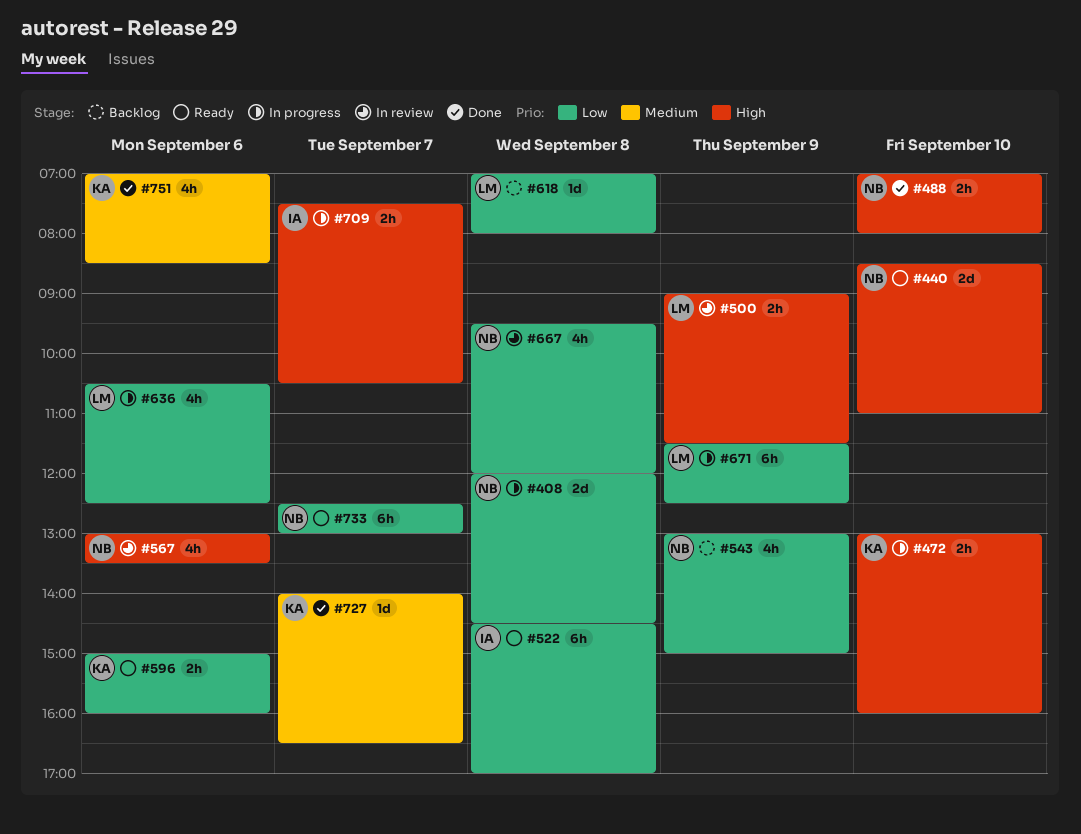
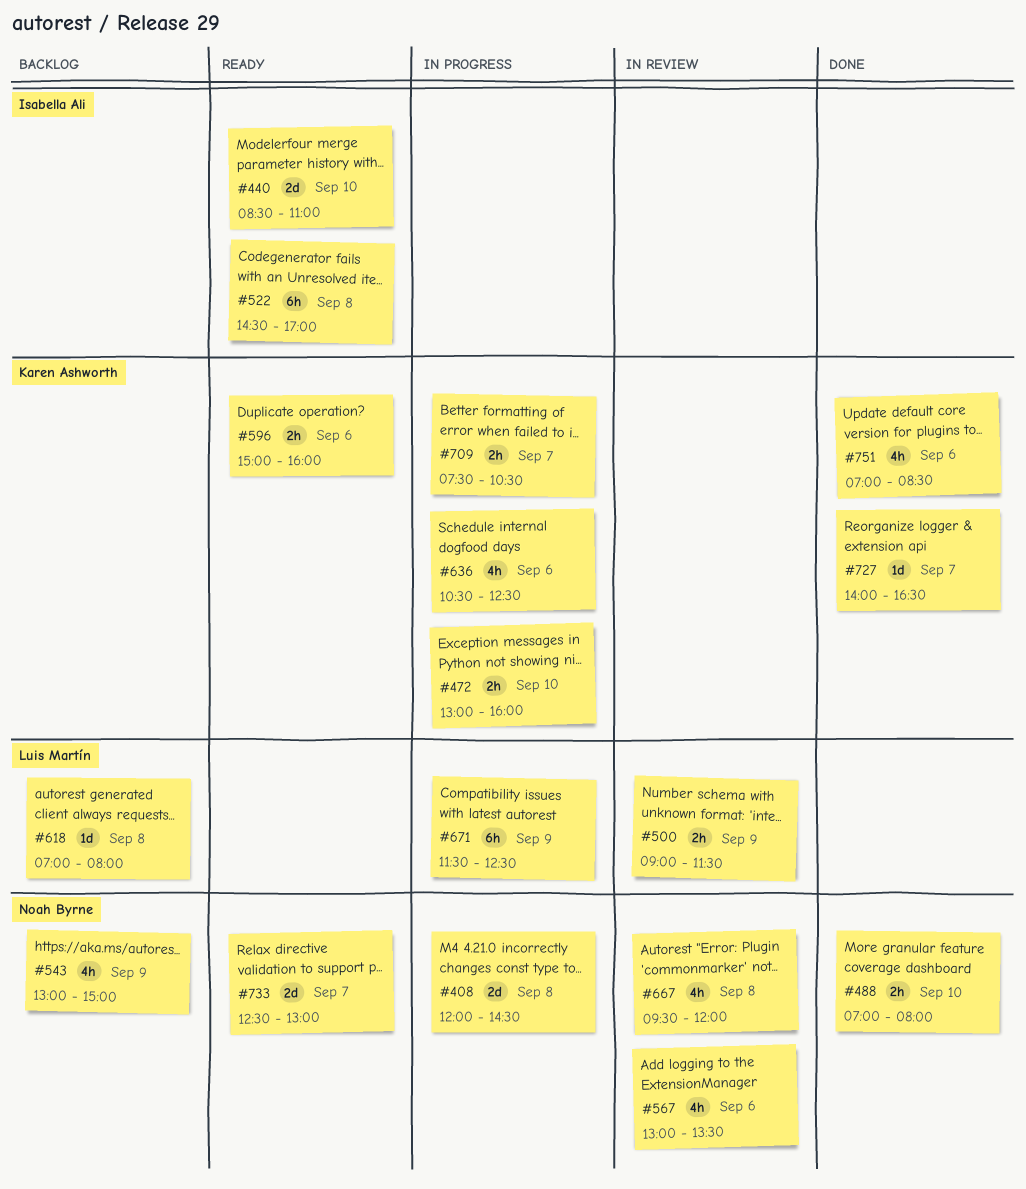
#440, owner: Noah Byrne -> Isabella Ali
#636, owner: Luis Martín -> Karen Ashworth
#709, owner: Isabella Ali -> Karen Ashworth
#733, estimate: 6h -> 2d

